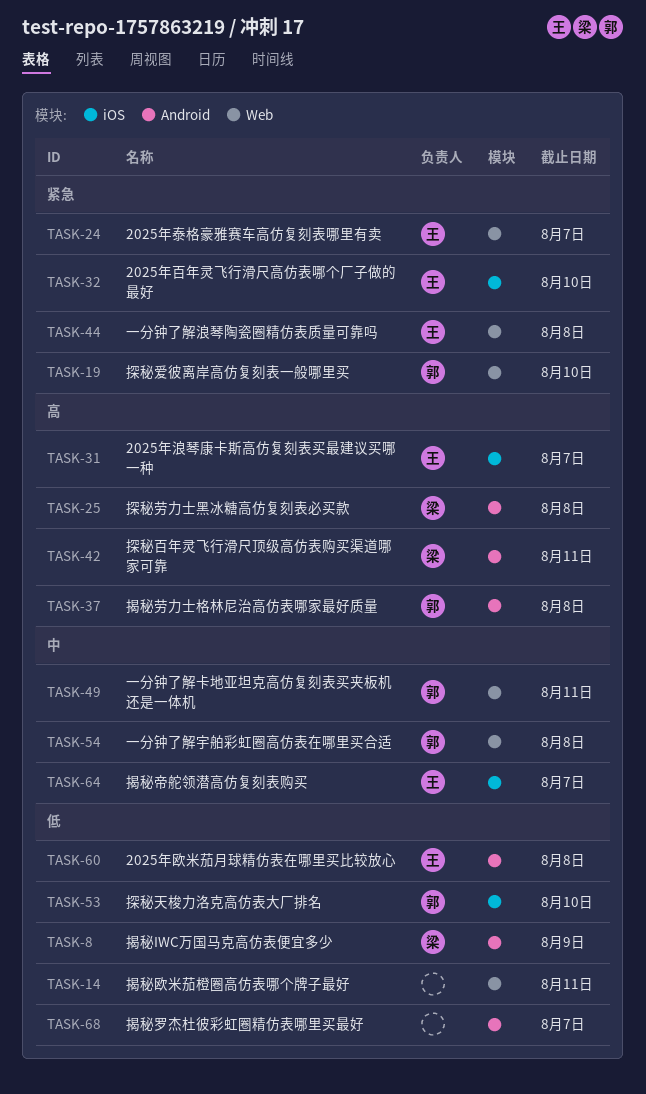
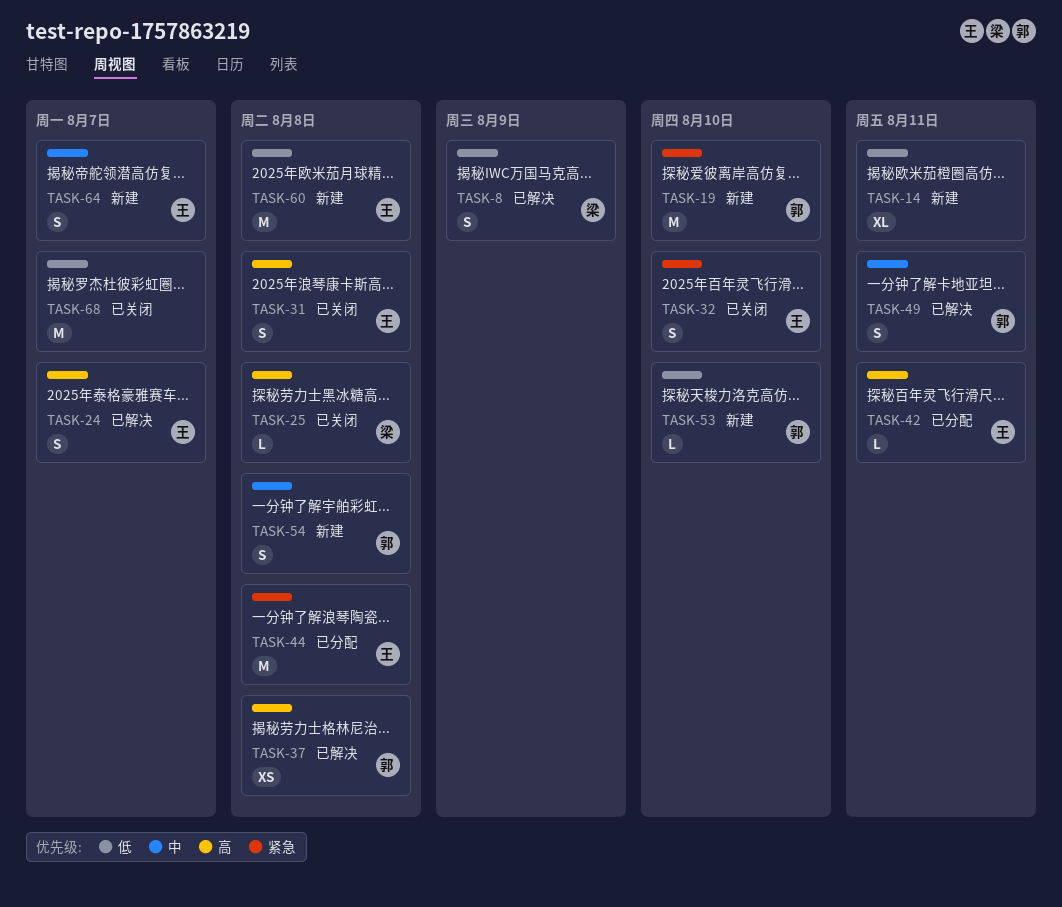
TASK-24, priority: 紧急 -> 高
TASK-31, due: Aug 7 -> Aug 8
TASK-42, owner: 梁 -> 王

